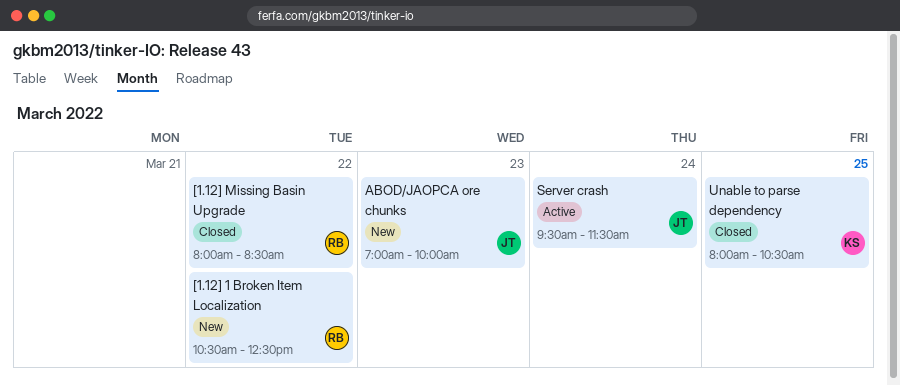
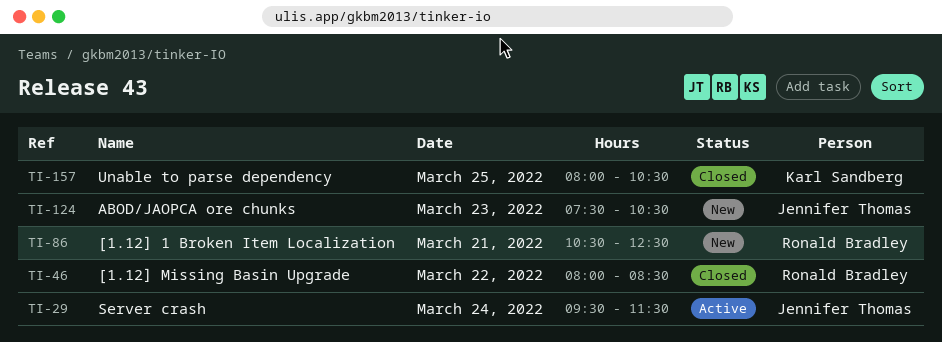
[1.12] 1 Broken Item Localization, day: Mar 22 -> Mar 21
ABOD/JAOPCA ore chunks, begins: 07:00 -> 07:30
ABOD/JAOPCA ore chunks, ends: 10:00 -> 10:30

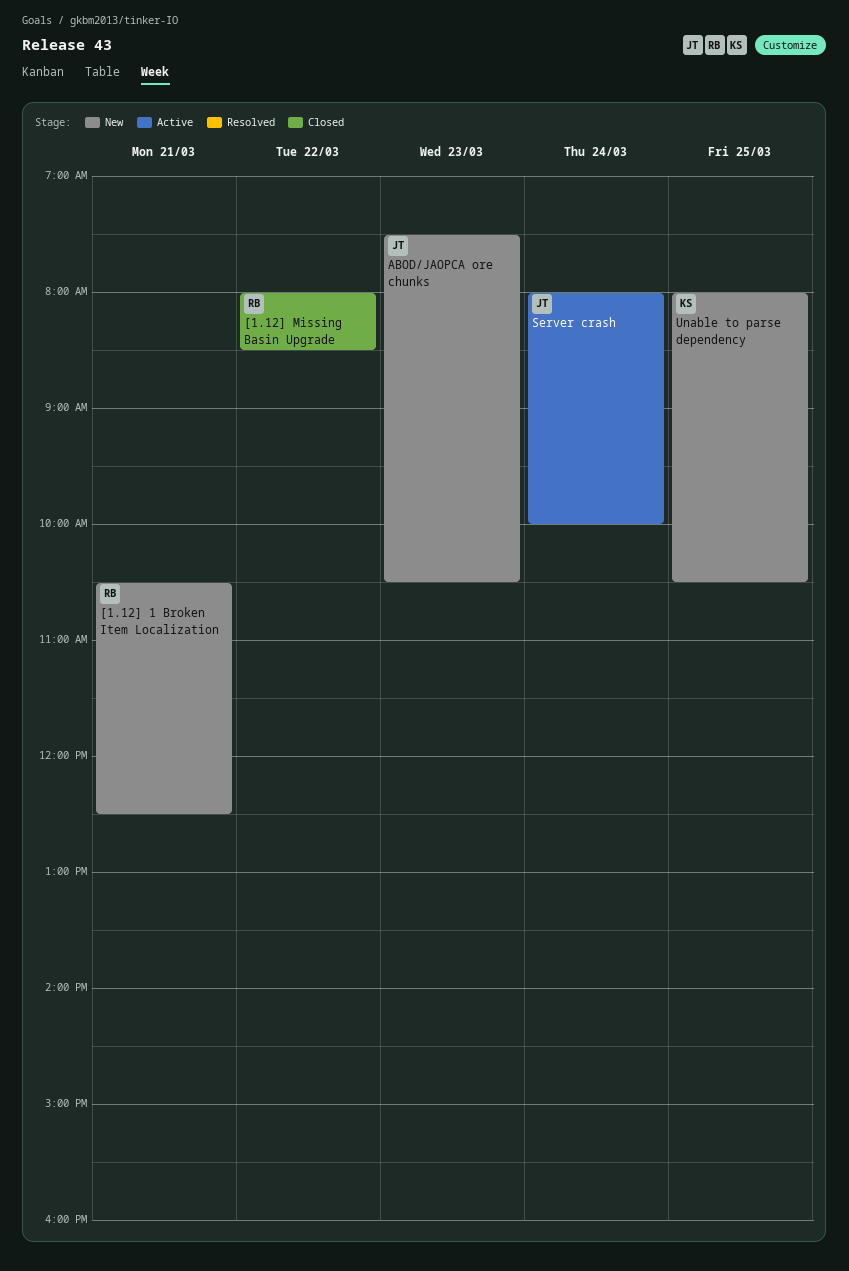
Server crash, begins: 09:30 -> 08:00
Server crash, ends: 11:30 -> 10:00
Unable to parse dependency, status: Closed -> New

